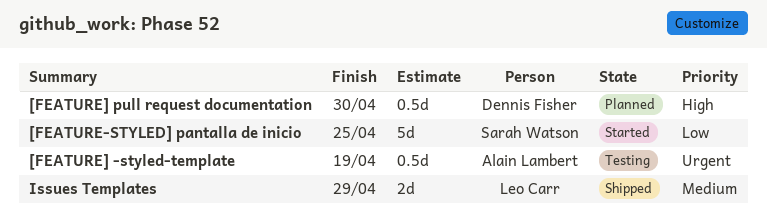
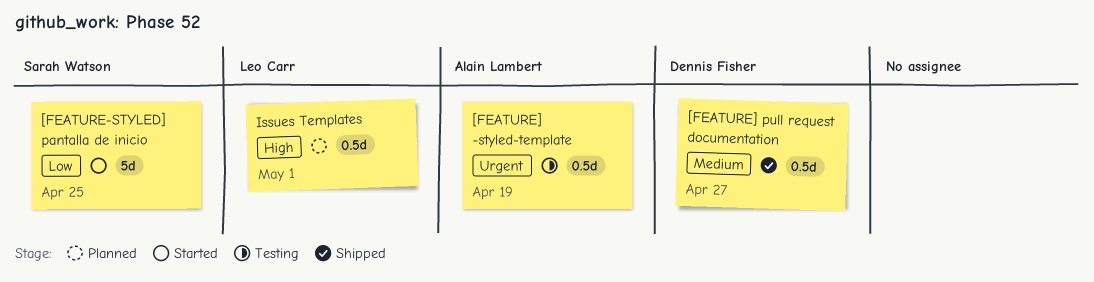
[FEATURE] pull request documentation, status: Planned -> Shipped
[FEATURE] pull request documentation, priority: High -> Medium
[FEATURE] pull request documentation, due: Apr 30 -> Apr 27
Issues Templates, status: Shipped -> Planned
Issues Templates, priority: Medium -> High
Issues Templates, estimate: 2d -> 0.5d
Issues Templates, due: Apr 29 -> May 1

